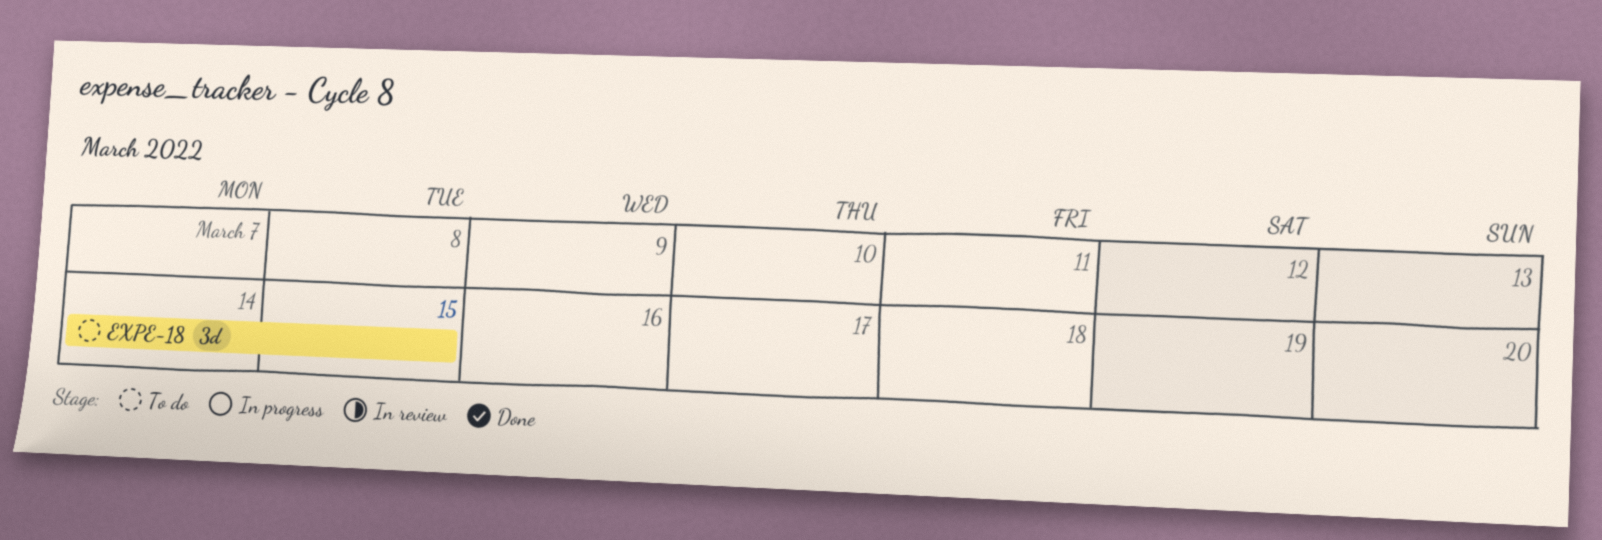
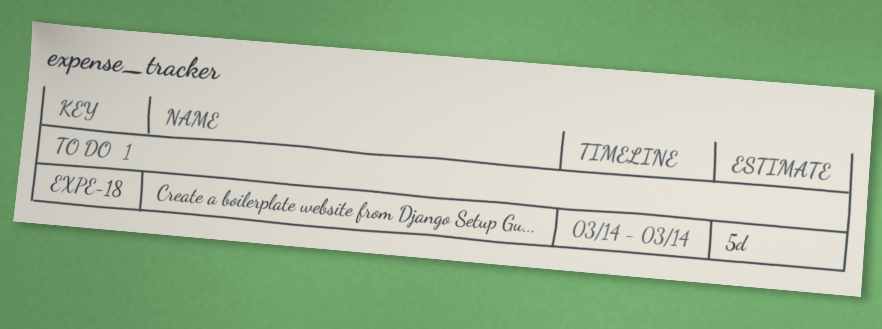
EXPE-18, estimate: 3d -> 5d
EXPE-18, due: Mar 15 -> Mar 14

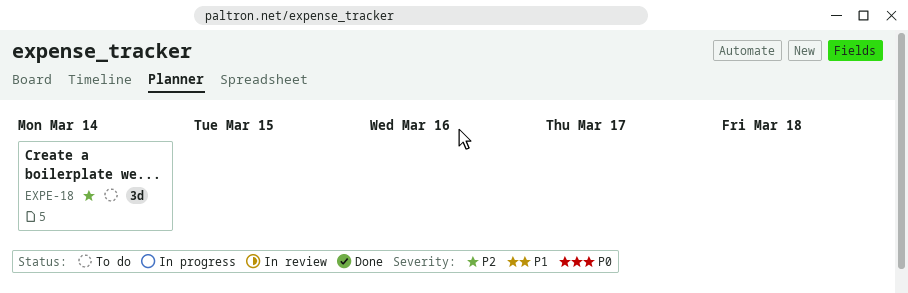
EXPE-18, estimate: 5d -> 3d

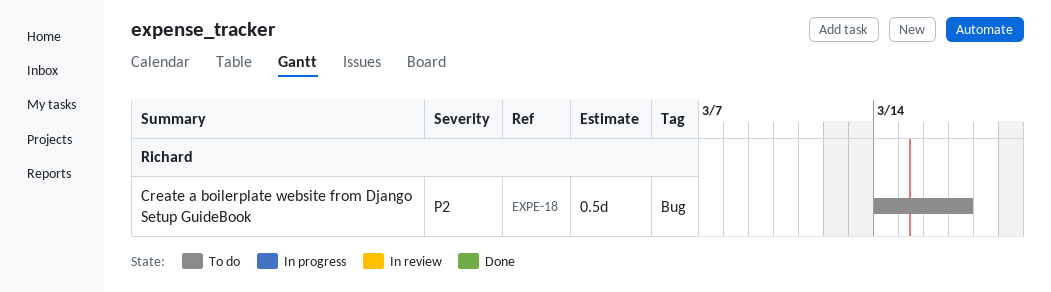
EXPE-18, estimate: 3d -> 0.5d
EXPE-18, due: Mar 14 -> Mar 17

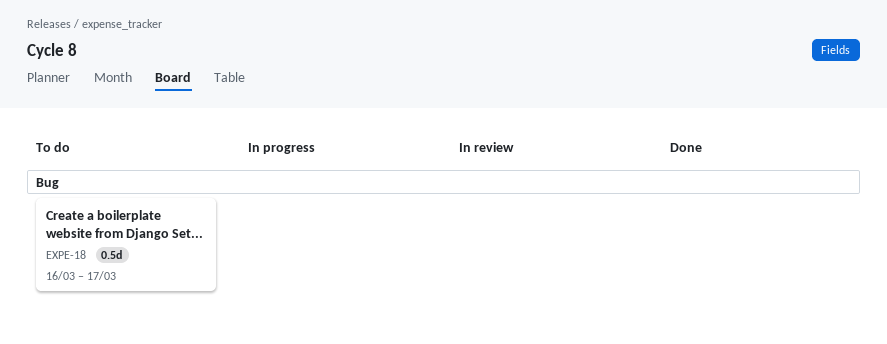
EXPE-18, start: Mar 14 -> Mar 16

